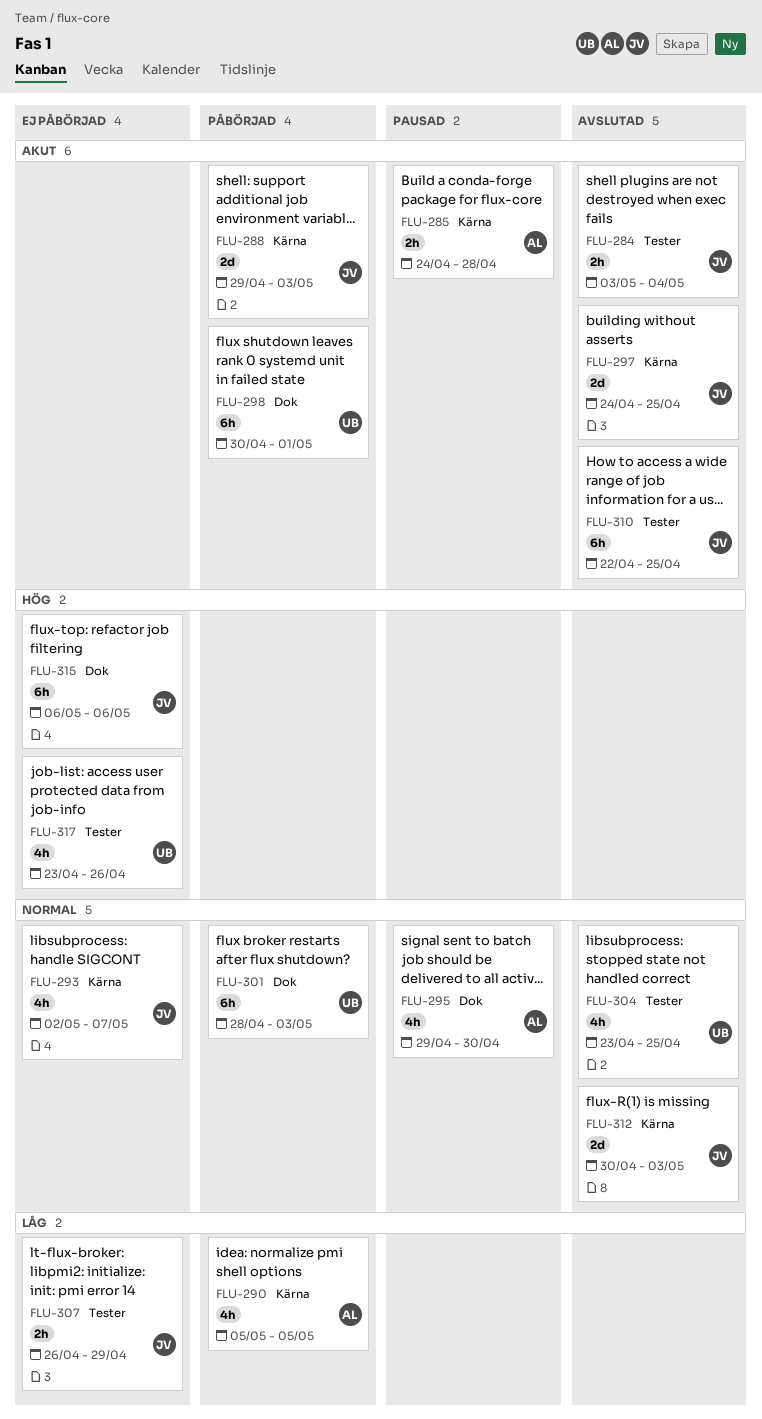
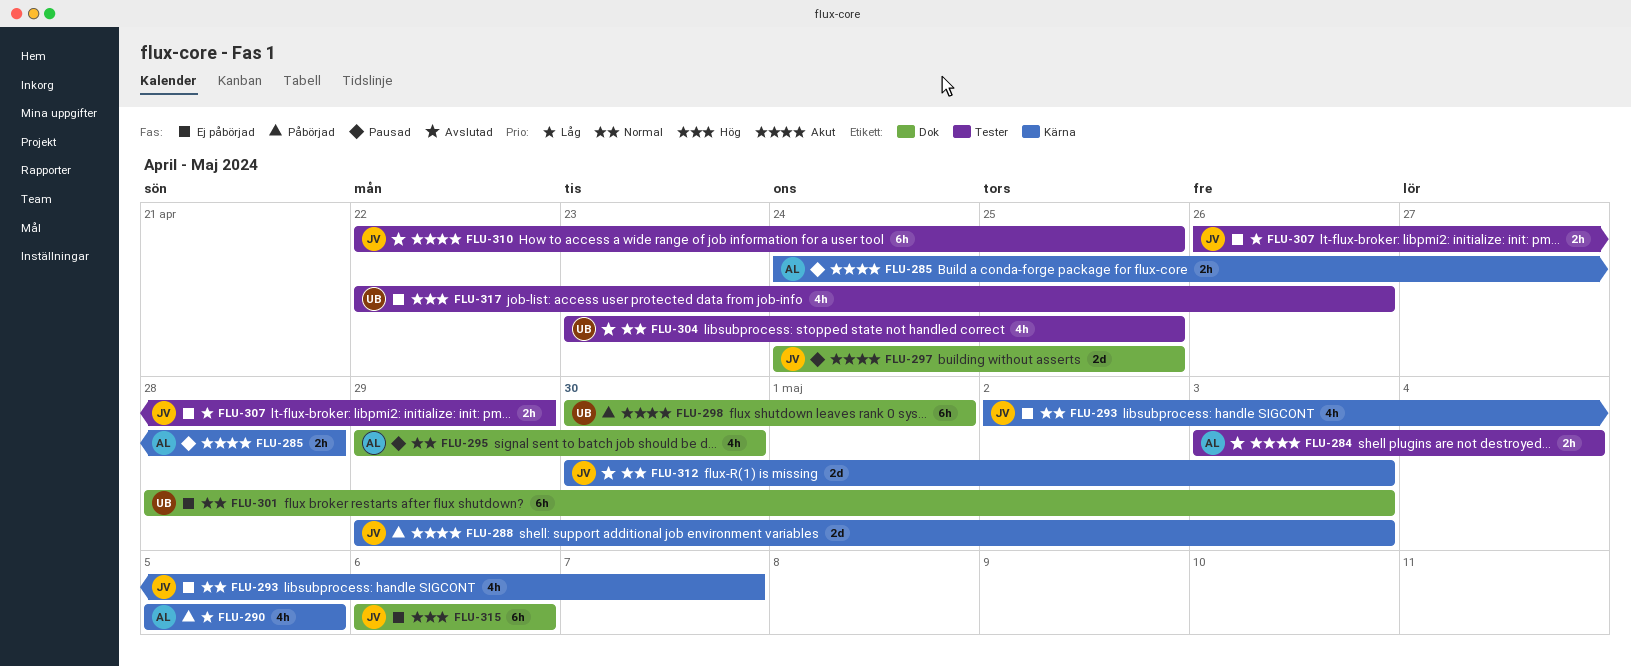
FLU-284, owner: JV -> AL
FLU-297, status: Avslutad -> Pausad
FLU-297, label: Kärna -> Dok
FLU-301, status: Påbörjad -> Ej påbörjad
FLU-317, start: Apr 23 -> Apr 22

